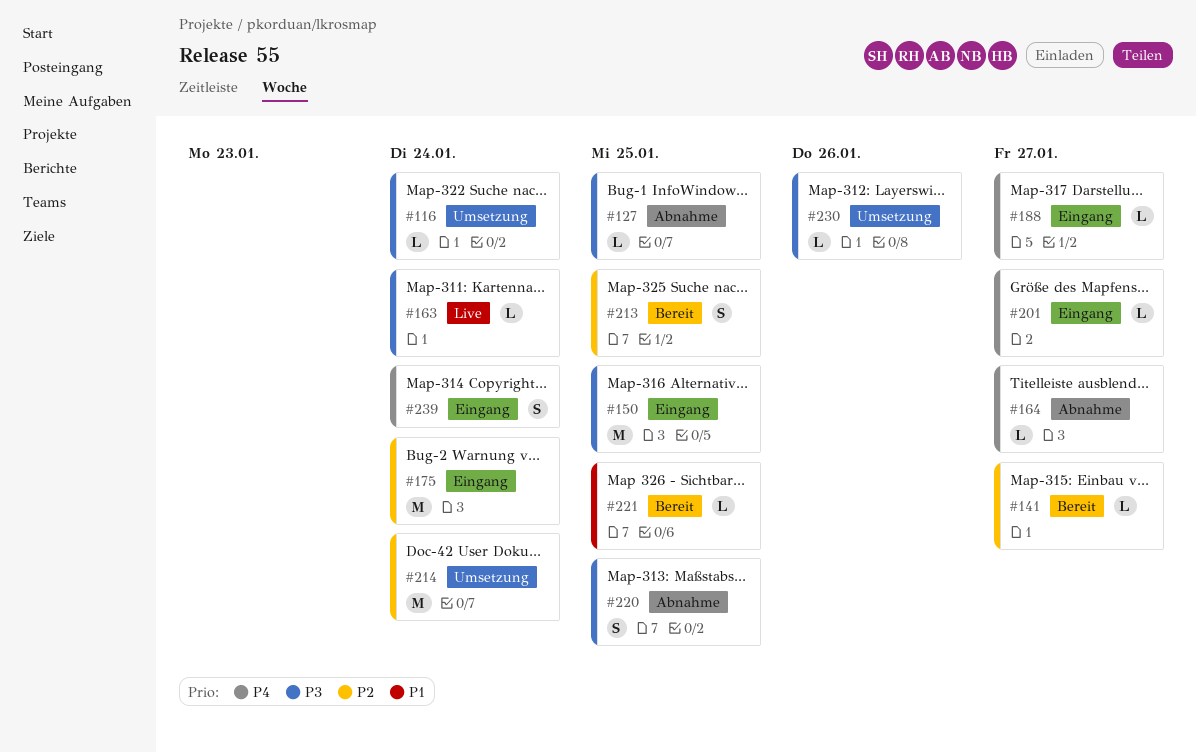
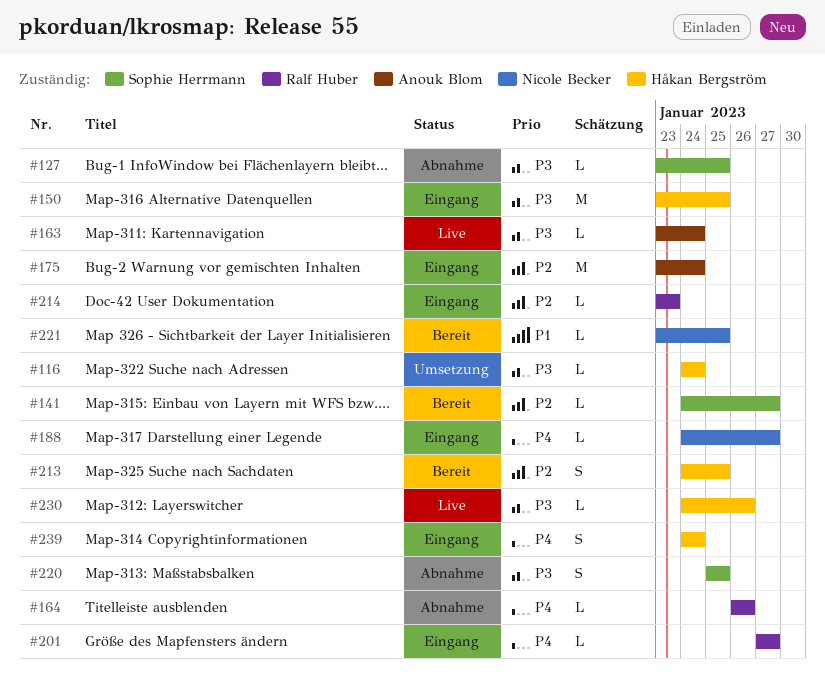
#164, due: Jan 27 -> Jan 26
#214, status: Umsetzung -> Eingang
#214, estimate: M -> L
#214, due: Jan 24 -> Jan 23
#230, status: Umsetzung -> Live

